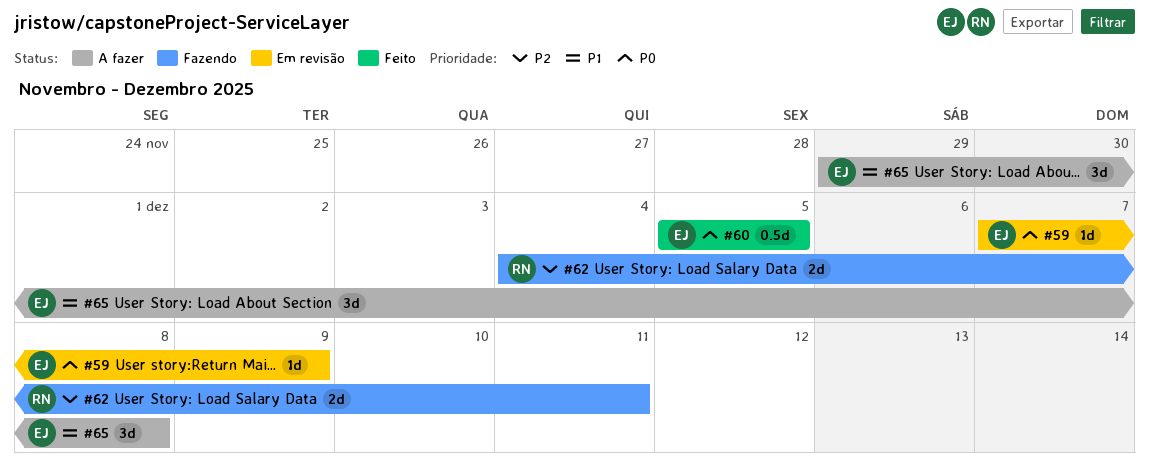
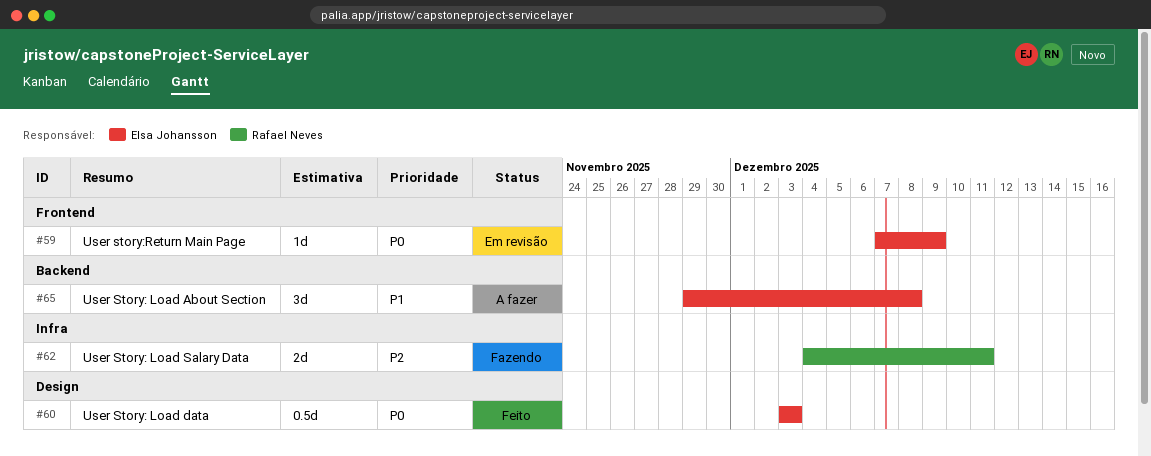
#60, start: Dec 5 -> Dec 3
#60, due: Dec 5 -> Dec 3

